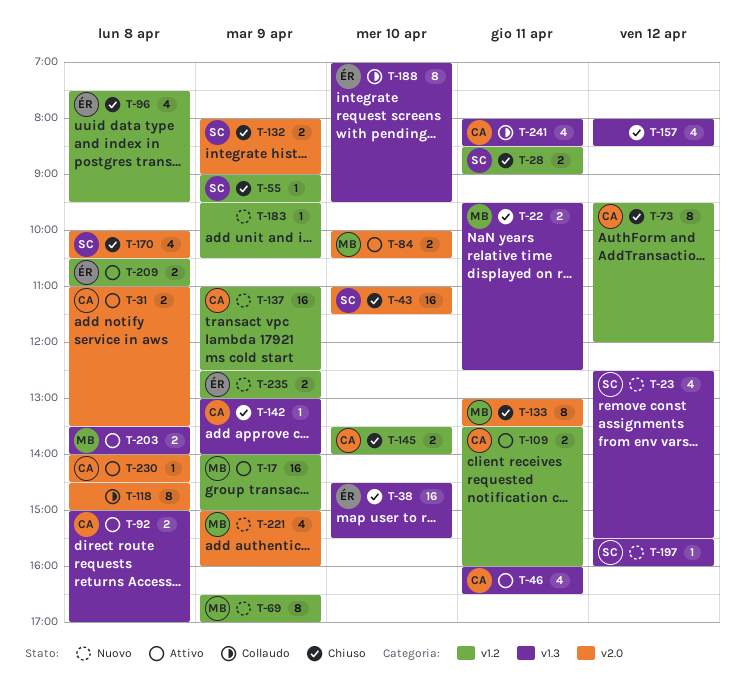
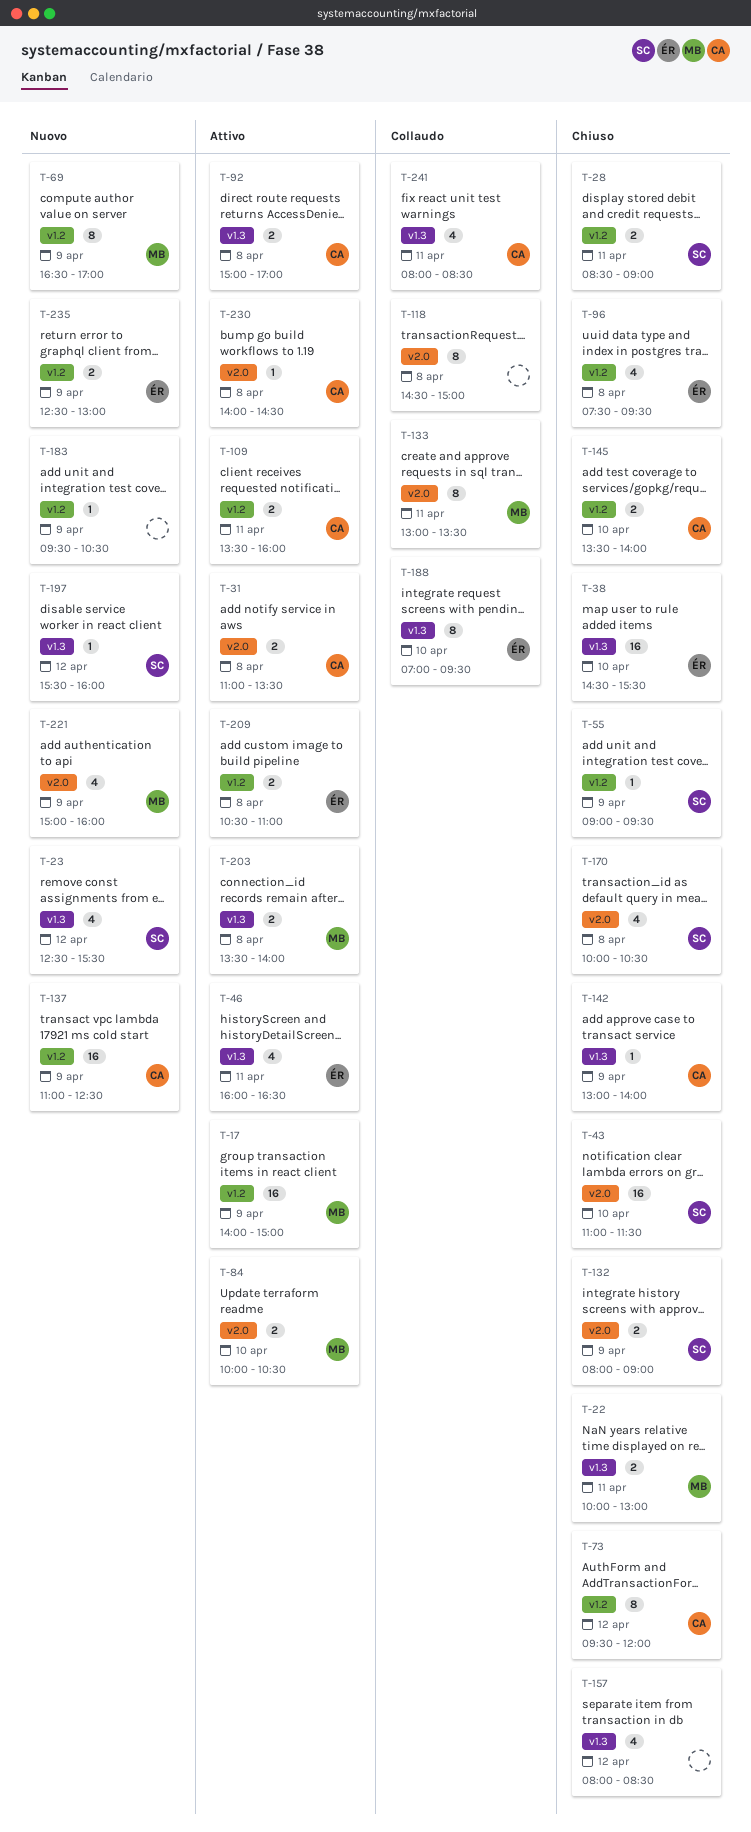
T-22, begins: 09:30 -> 10:00
T-22, ends: 12:30 -> 13:00
T-46, owner: CA -> ÉR
T-133, status: Chiuso -> Collaudo

